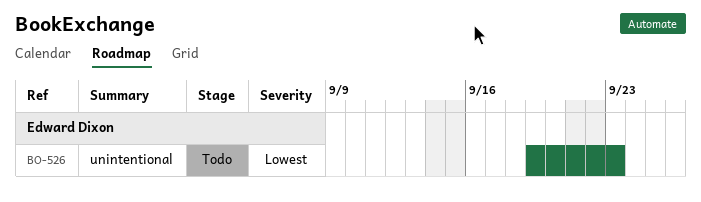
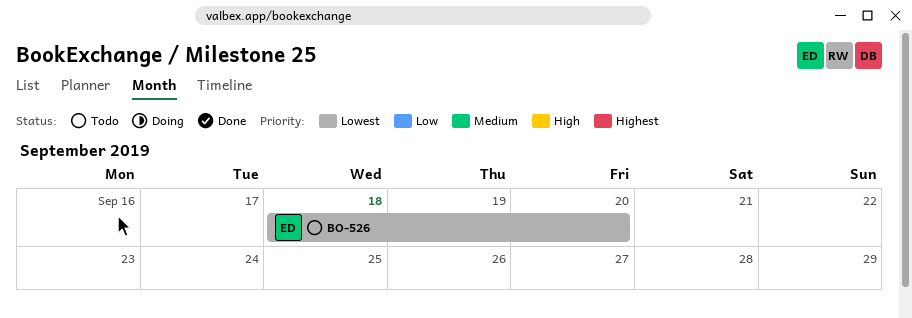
BO-526, start: Sep 19 -> Sep 18
BO-526, due: Sep 23 -> Sep 20

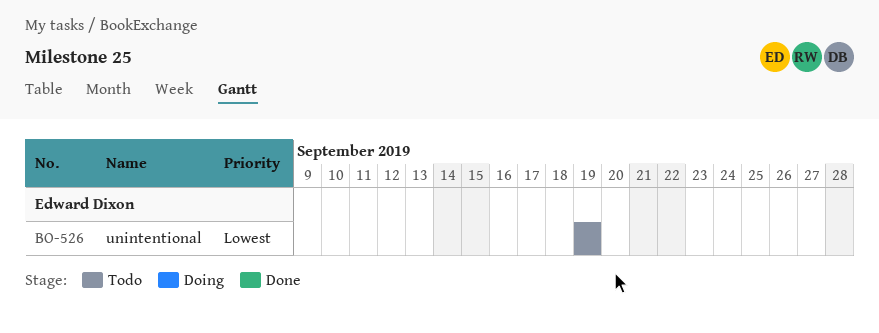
BO-526, start: Sep 18 -> Sep 19
BO-526, due: Sep 20 -> Sep 19

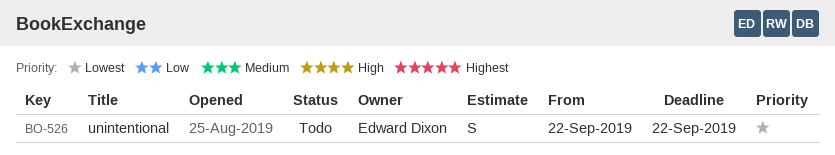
BO-526, start: Sep 19 -> Sep 22
BO-526, due: Sep 19 -> Sep 22

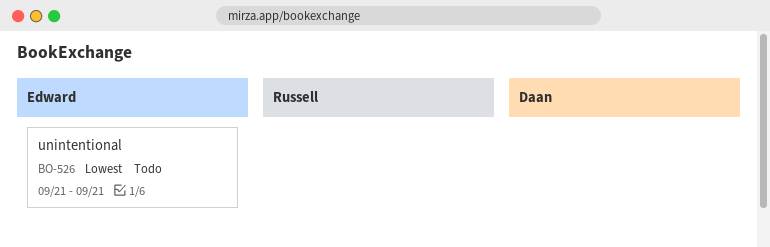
BO-526, start: Sep 22 -> Sep 21
BO-526, due: Sep 22 -> Sep 21

